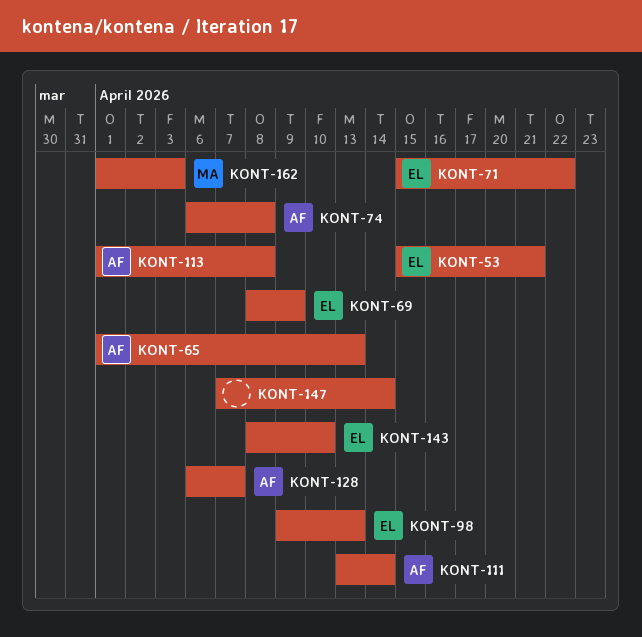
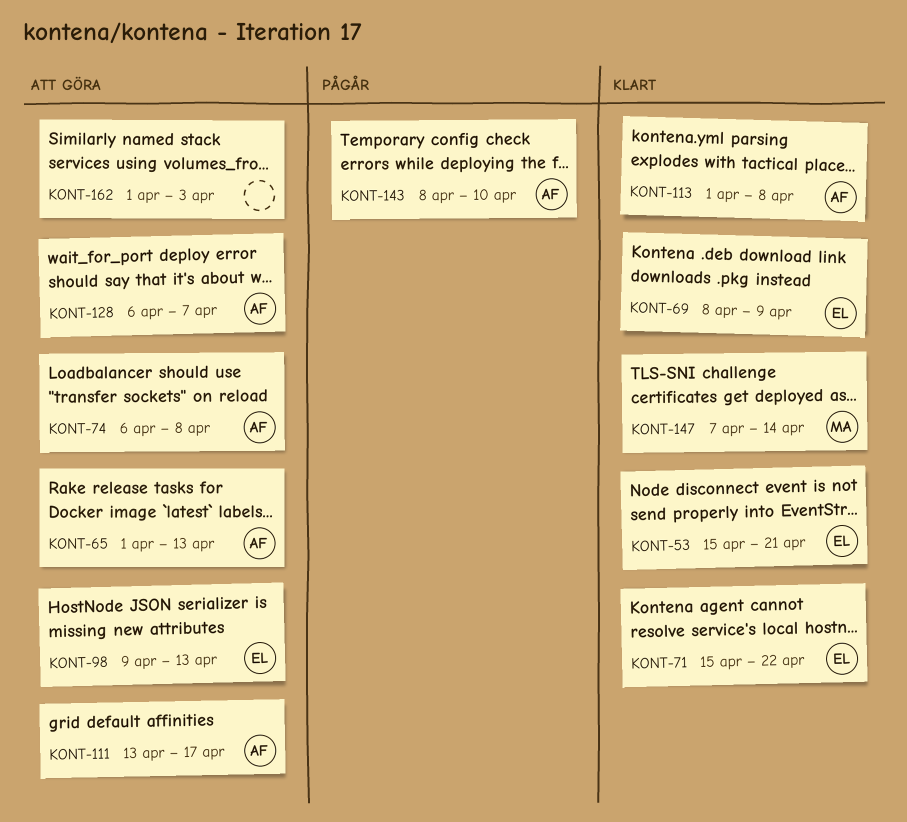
KONT-111, due: Apr 14 -> Apr 17
KONT-143, owner: EL -> AF
KONT-147, owner: none -> MA
KONT-162, owner: MA -> none

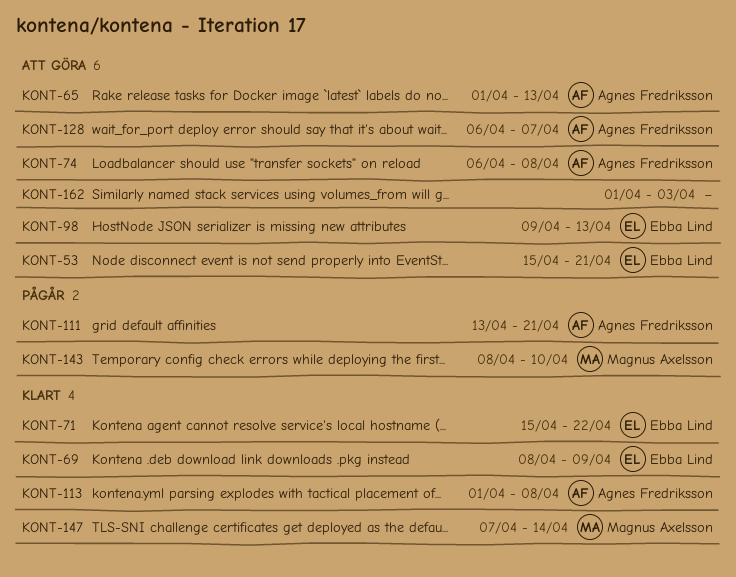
KONT-53, status: Klart -> Att göra
KONT-111, status: Att göra -> Pågår
KONT-111, due: Apr 17 -> Apr 21
KONT-143, owner: Agnes Fredriksson -> Magnus Axelsson

